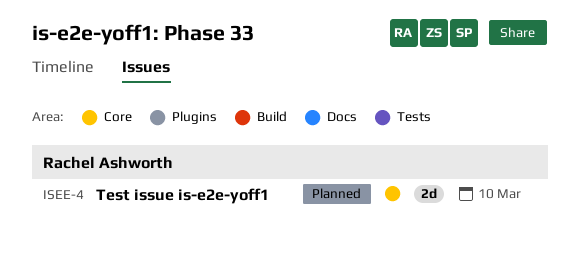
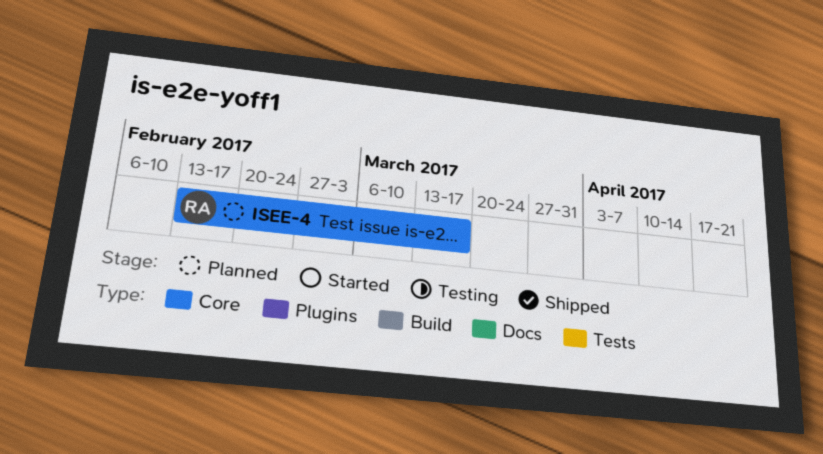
ISEE-4, due: Mar 10 -> Mar 17

